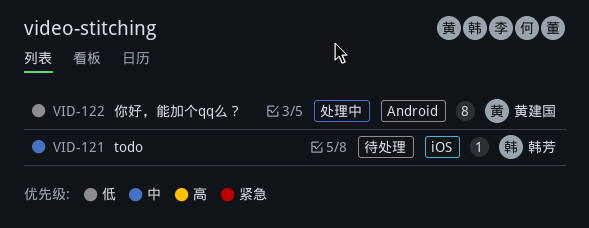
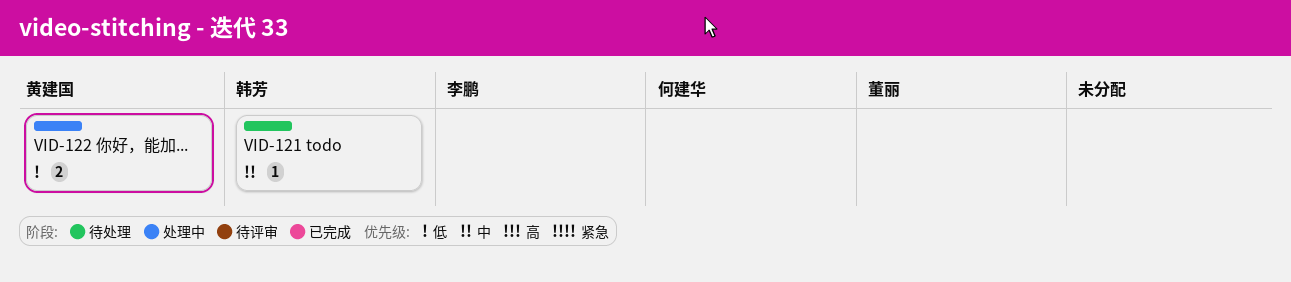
VID-122, estimate: 8 -> 2

